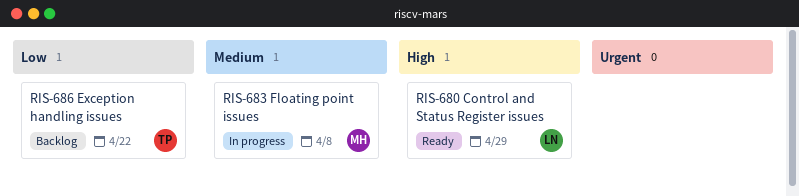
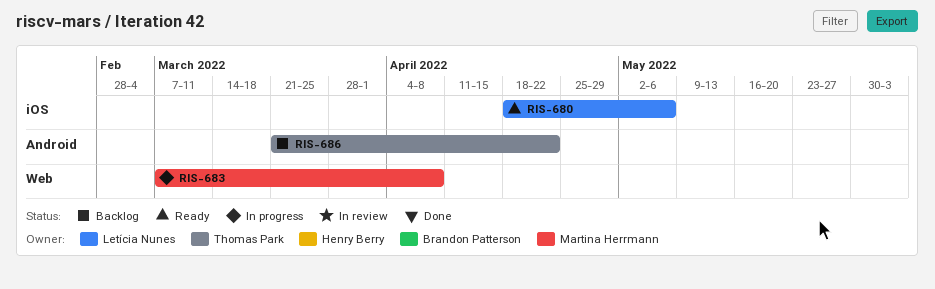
RIS-680, due: Apr 29 -> May 6

